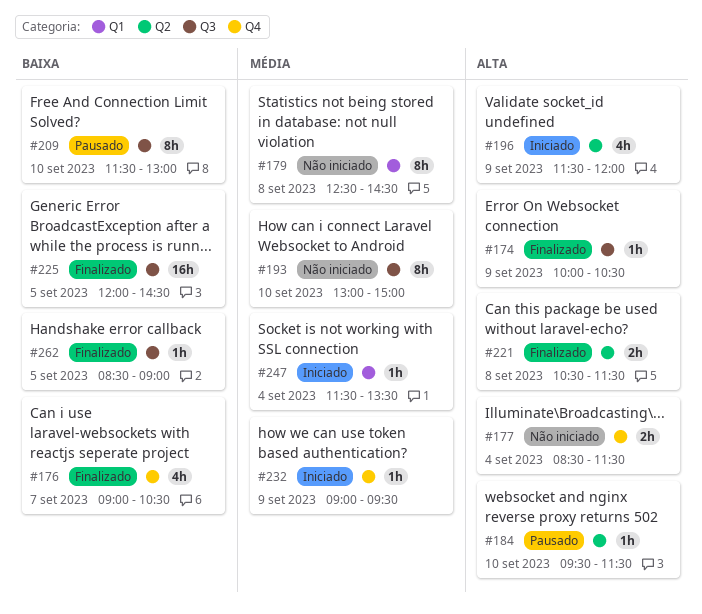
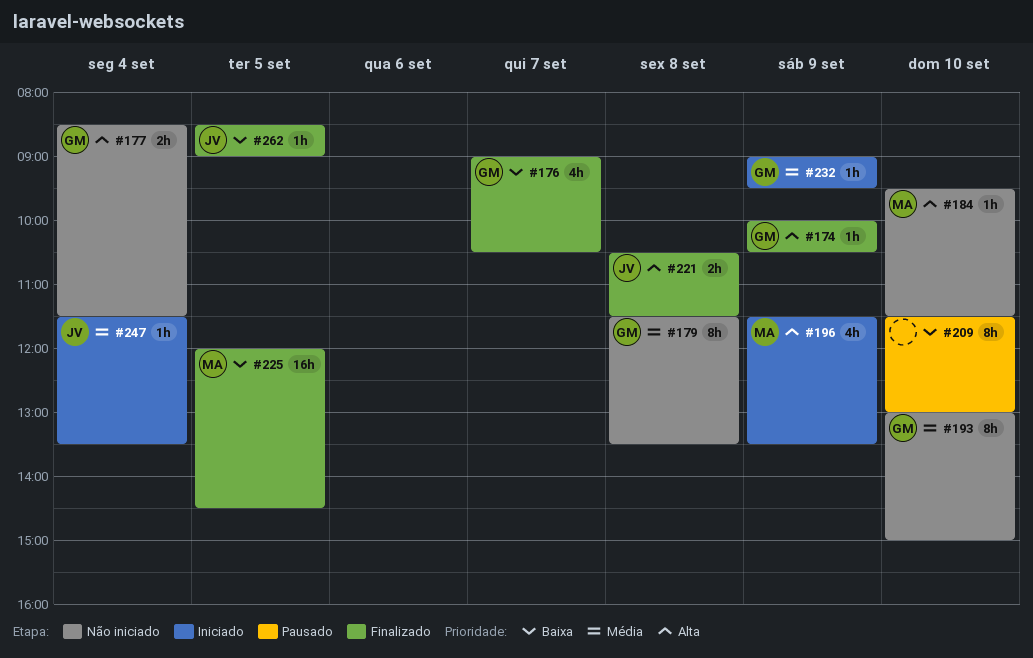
#179, begins: 12:30 -> 11:30
#179, ends: 14:30 -> 13:30
#184, status: Pausado -> Não iniciado
#196, ends: 12:00 -> 13:30

